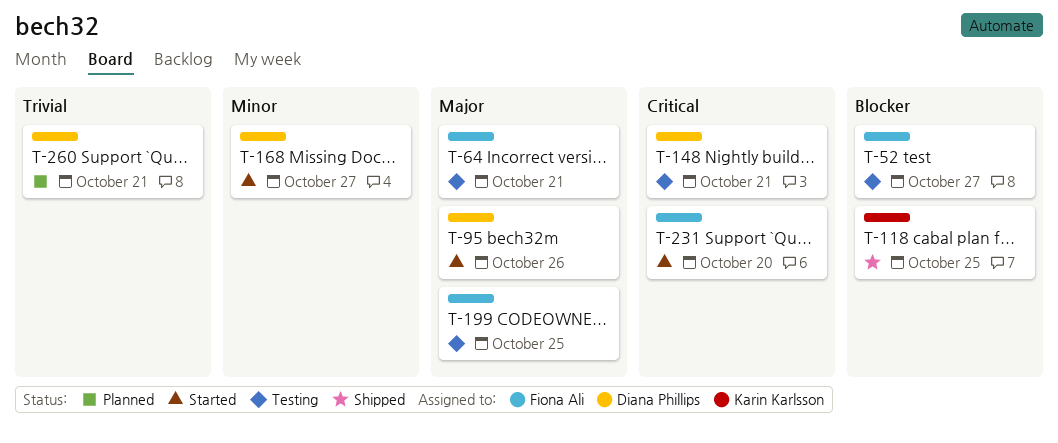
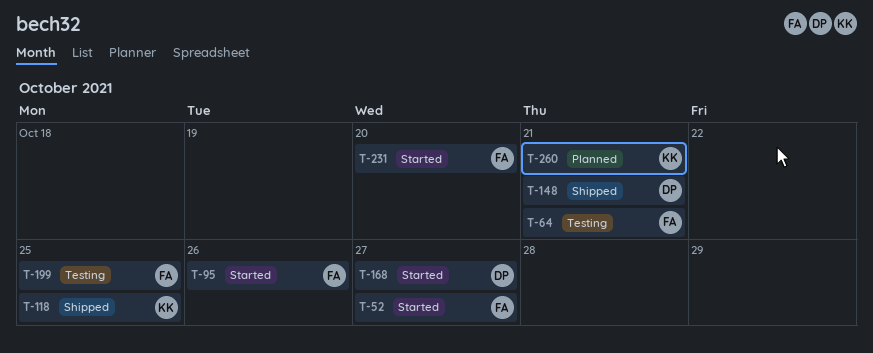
T-52, status: Testing -> Started
T-95, owner: Diana Phillips -> Fiona Ali
T-148, status: Testing -> Shipped
T-260, owner: Diana Phillips -> Karin Karlsson

